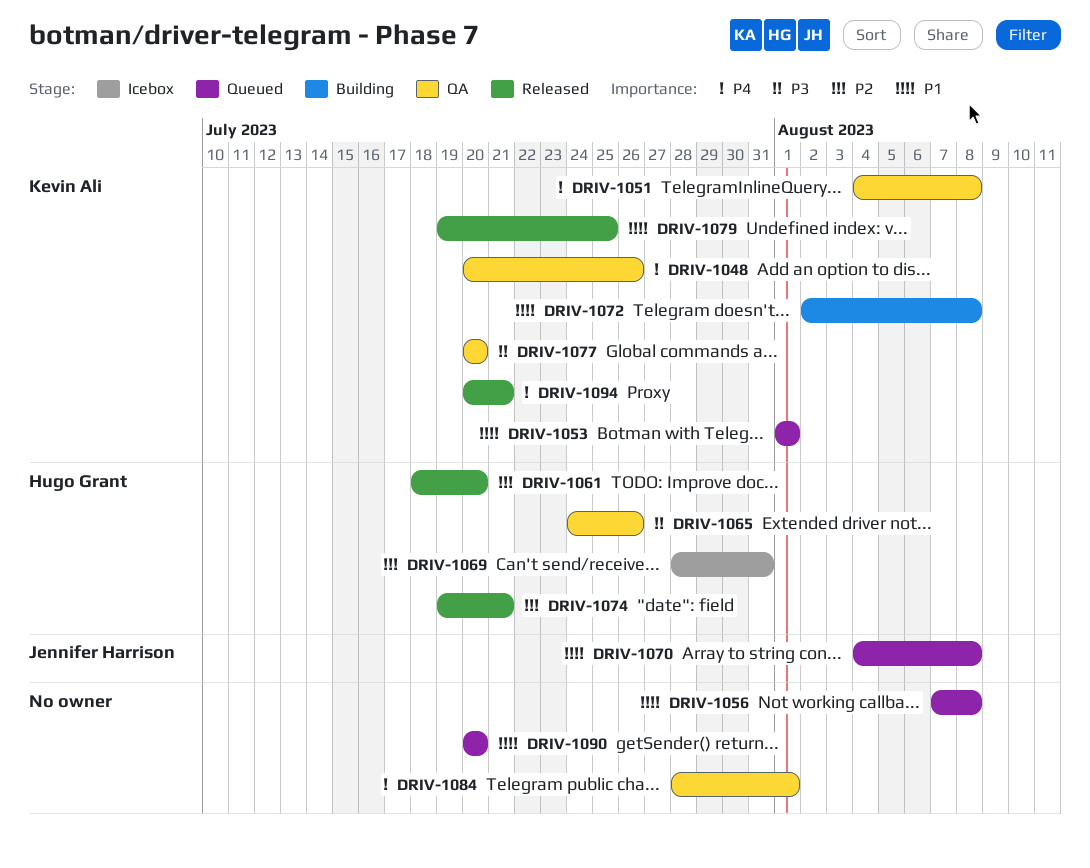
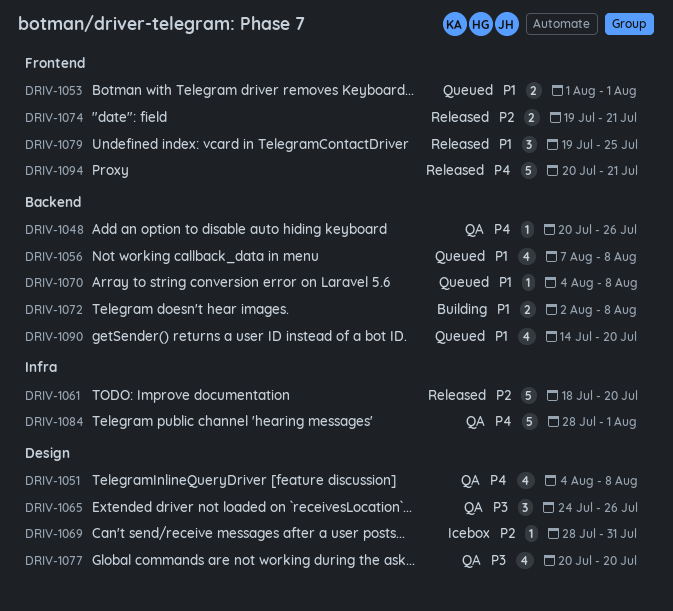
DRIV-1090, start: Jul 20 -> Jul 14

